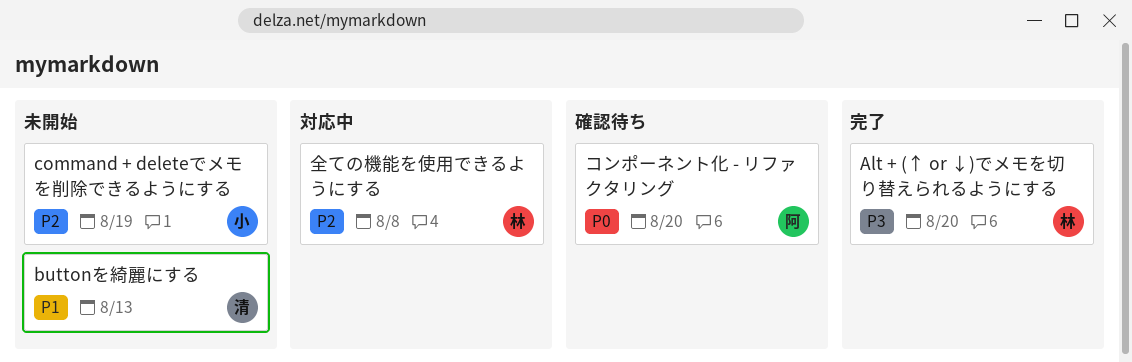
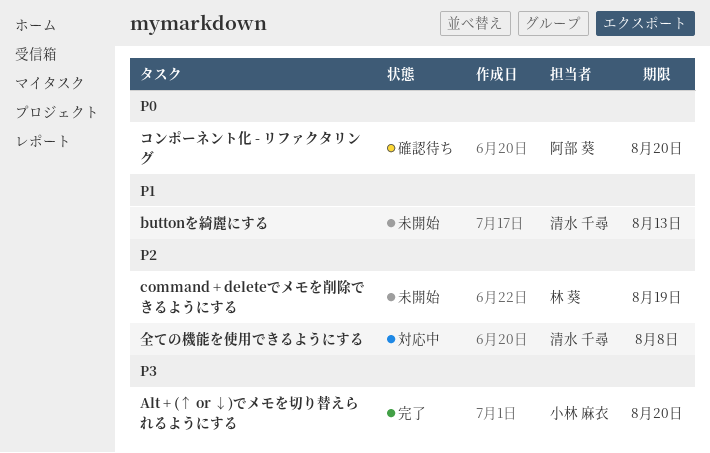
Alt + (↑ or ↓)でメモを切り替えられるようにする, owner: 林 葵 -> 小林 麻衣
command + deleteでメモを削除できるようにする, owner: 小林 麻衣 -> 林 葵
全ての機能を使用できるようにする, owner: 林 葵 -> 清水 千尋

